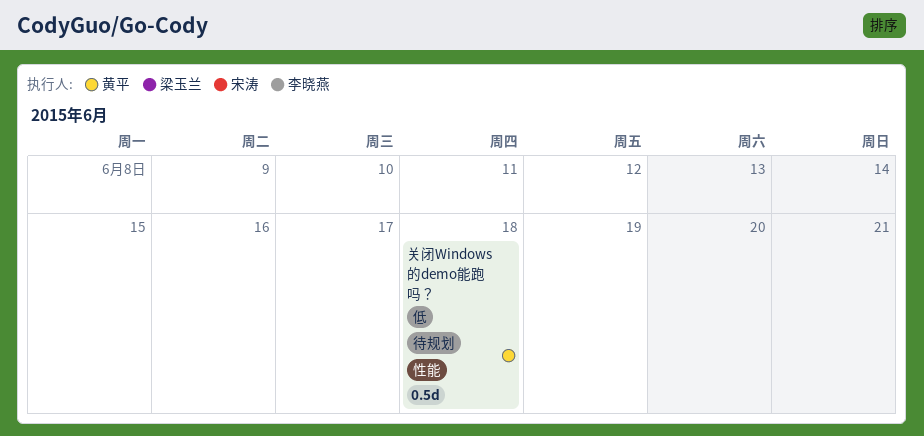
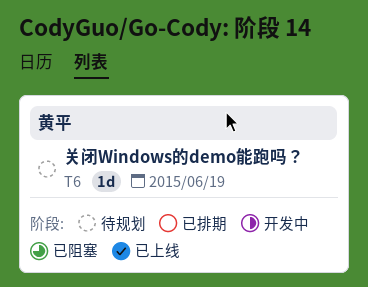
关闭Windows的demo能跑吗？, estimate: 0.5d -> 1d
关闭Windows的demo能跑吗？, due: Jun 18 -> Jun 19

